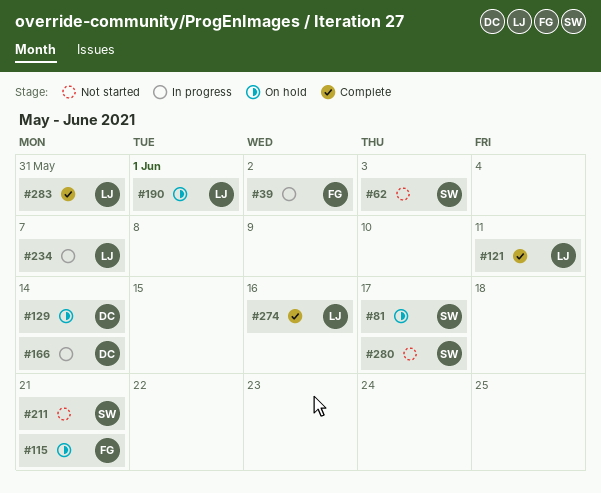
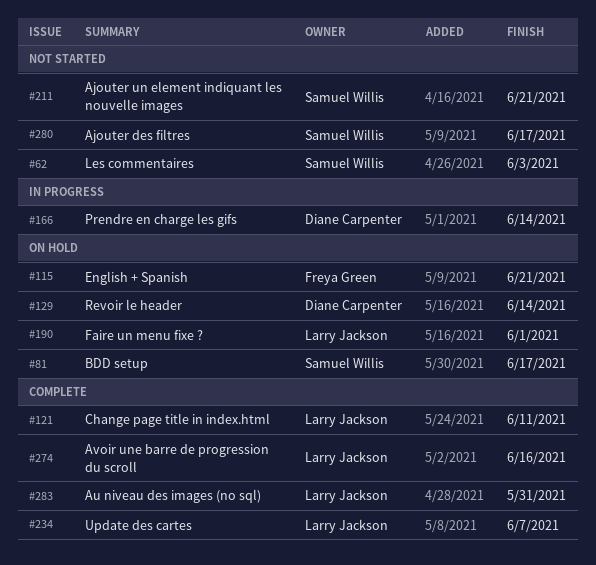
#39: present -> none
#234, status: In progress -> Complete

